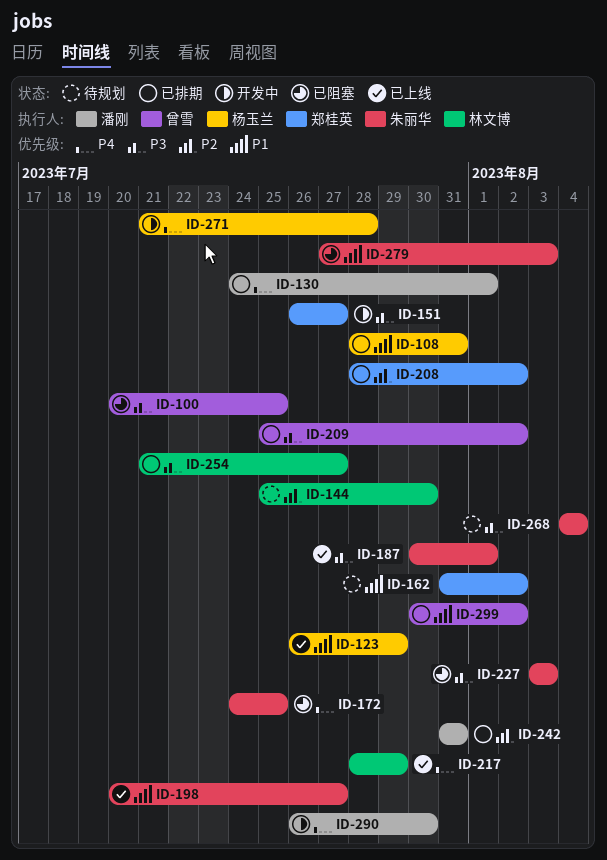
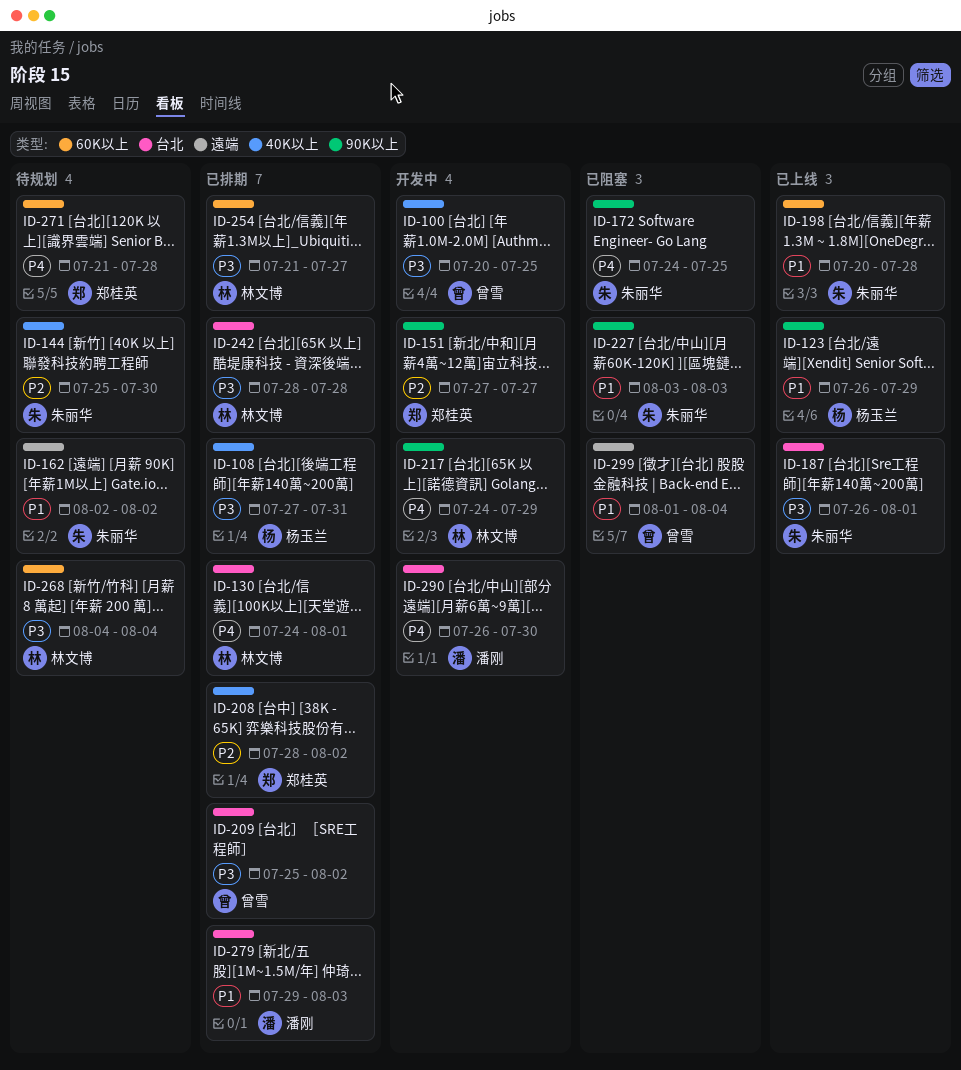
ID-100, status: 已阻塞 -> 开发中
ID-108, priority: P1 -> P3
ID-108, start: Jul 28 -> Jul 27
ID-130, owner: 潘刚 -> 林文博
ID-144, owner: 林文博 -> 朱丽华
ID-151, priority: P3 -> P2
ID-151, start: Jul 26 -> Jul 27
ID-162, owner: 郑桂英 -> 朱丽华
ID-162, start: Jul 31 -> Aug 2
ID-187, start: Jul 30 -> Jul 26
ID-198, due: Jul 27 -> Jul 28
ID-217, status: 已上线 -> 开发中
ID-217, start: Jul 28 -> Jul 24
ID-227, priority: P3 -> P1
ID-242, owner: 潘刚 -> 林文博
ID-242, priority: P2 -> P3
ID-242, start: Jul 31 -> Jul 28
ID-242, due: Jul 31 -> Jul 28
ID-268, owner: 朱丽华 -> 林文博
ID-271, status: 开发中 -> 待规划
ID-271, owner: 杨玉兰 -> 郑桂英
ID-279, status: 已阻塞 -> 已排期
ID-279, owner: 朱丽华 -> 潘刚
ID-279, start: Jul 27 -> Jul 29
ID-299, status: 已排期 -> 已阻塞
ID-299, start: Jul 30 -> Aug 1
ID-299, due: Aug 2 -> Aug 4

